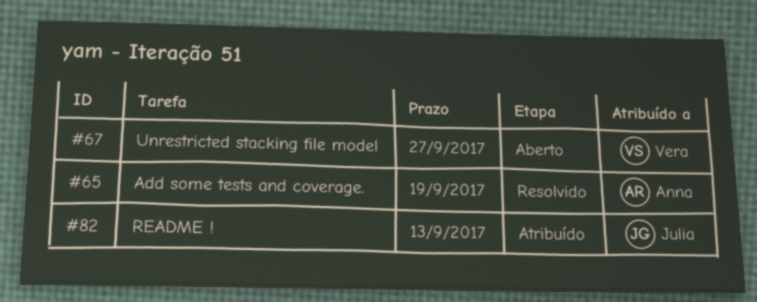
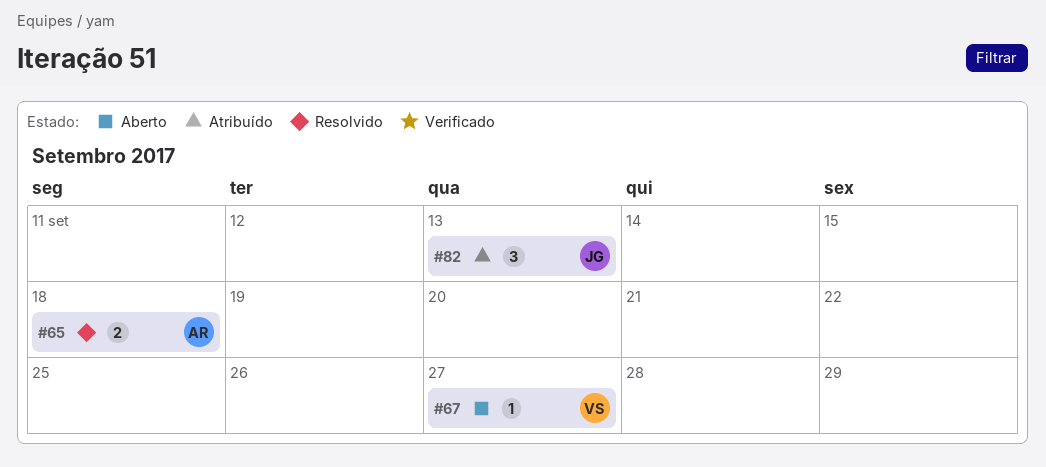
#65, due: Sep 19 -> Sep 18

